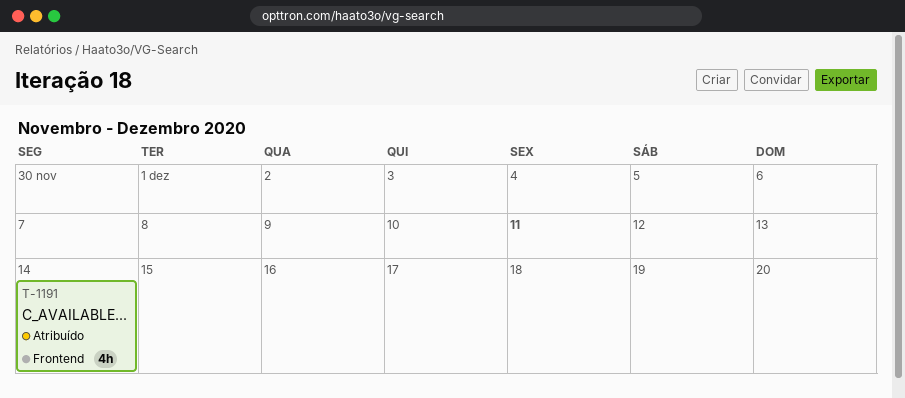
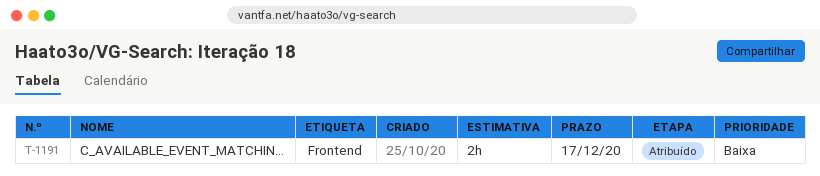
T-1191, estimate: 4h -> 2h
T-1191, due: Dec 14 -> Dec 17

